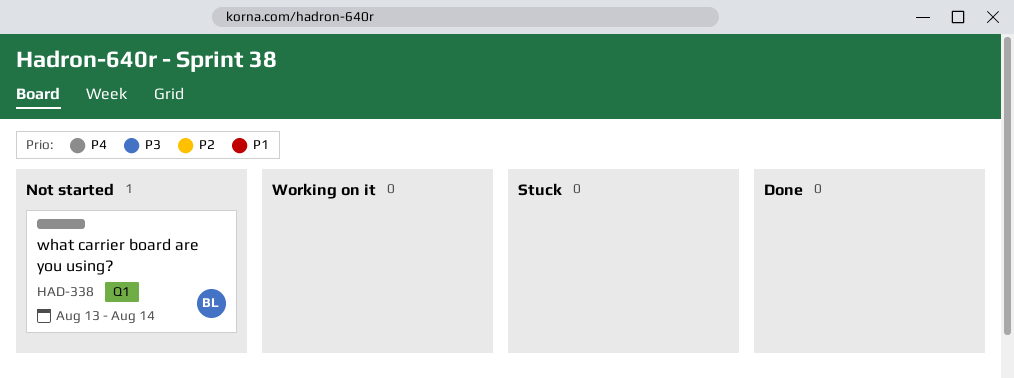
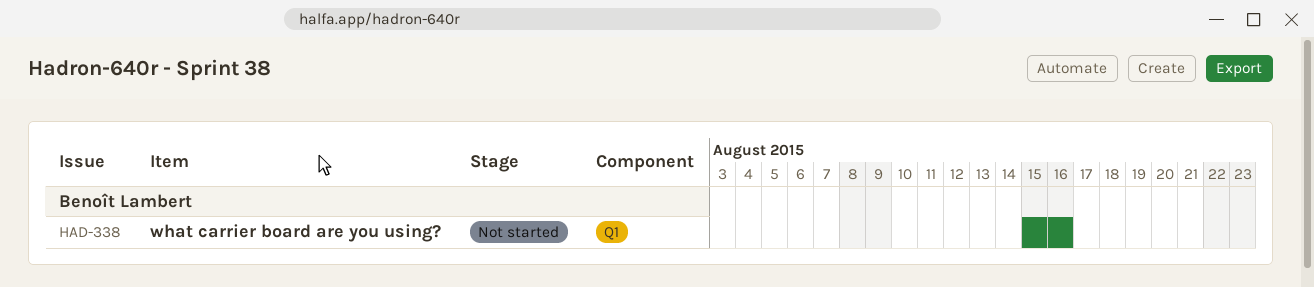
HAD-338, start: Aug 13 -> Aug 15
HAD-338, due: Aug 14 -> Aug 16

